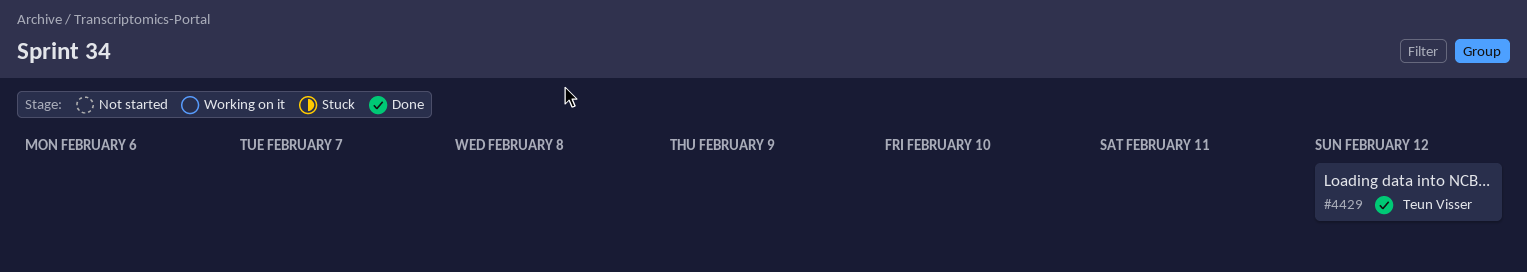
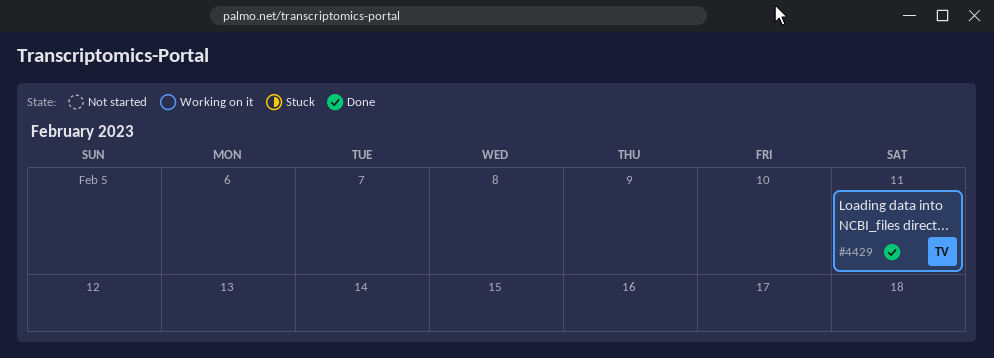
#4429, due: Feb 12 -> Feb 11

